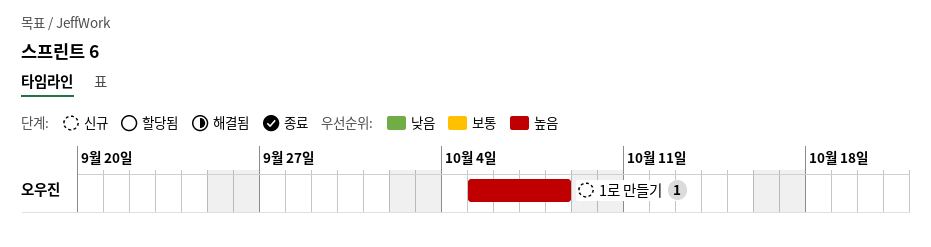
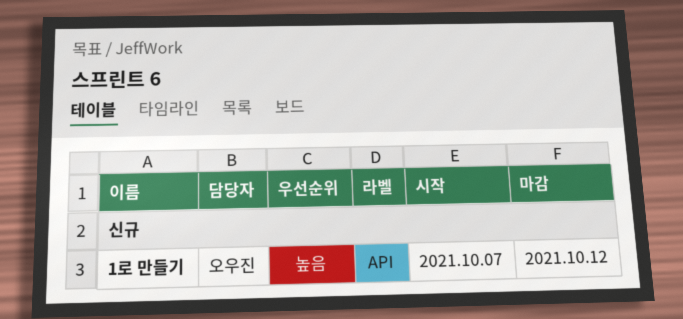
1로 만들기, start: Oct 5 -> Oct 7
1로 만들기, due: Oct 8 -> Oct 12

